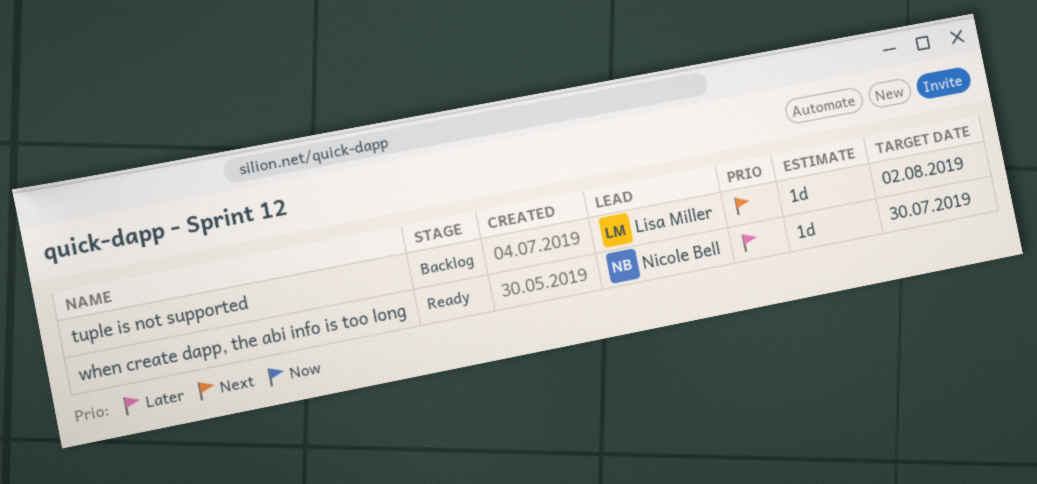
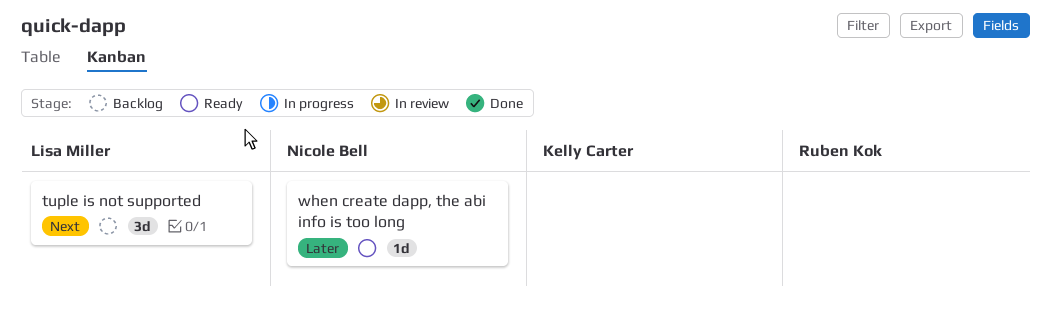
tuple is not supported, estimate: 1d -> 3d

